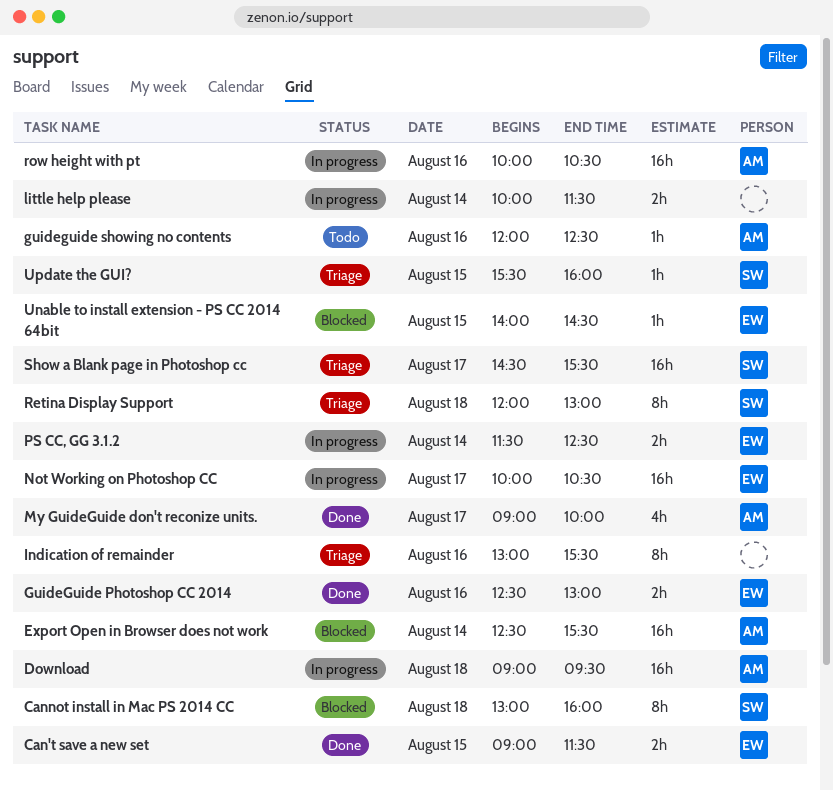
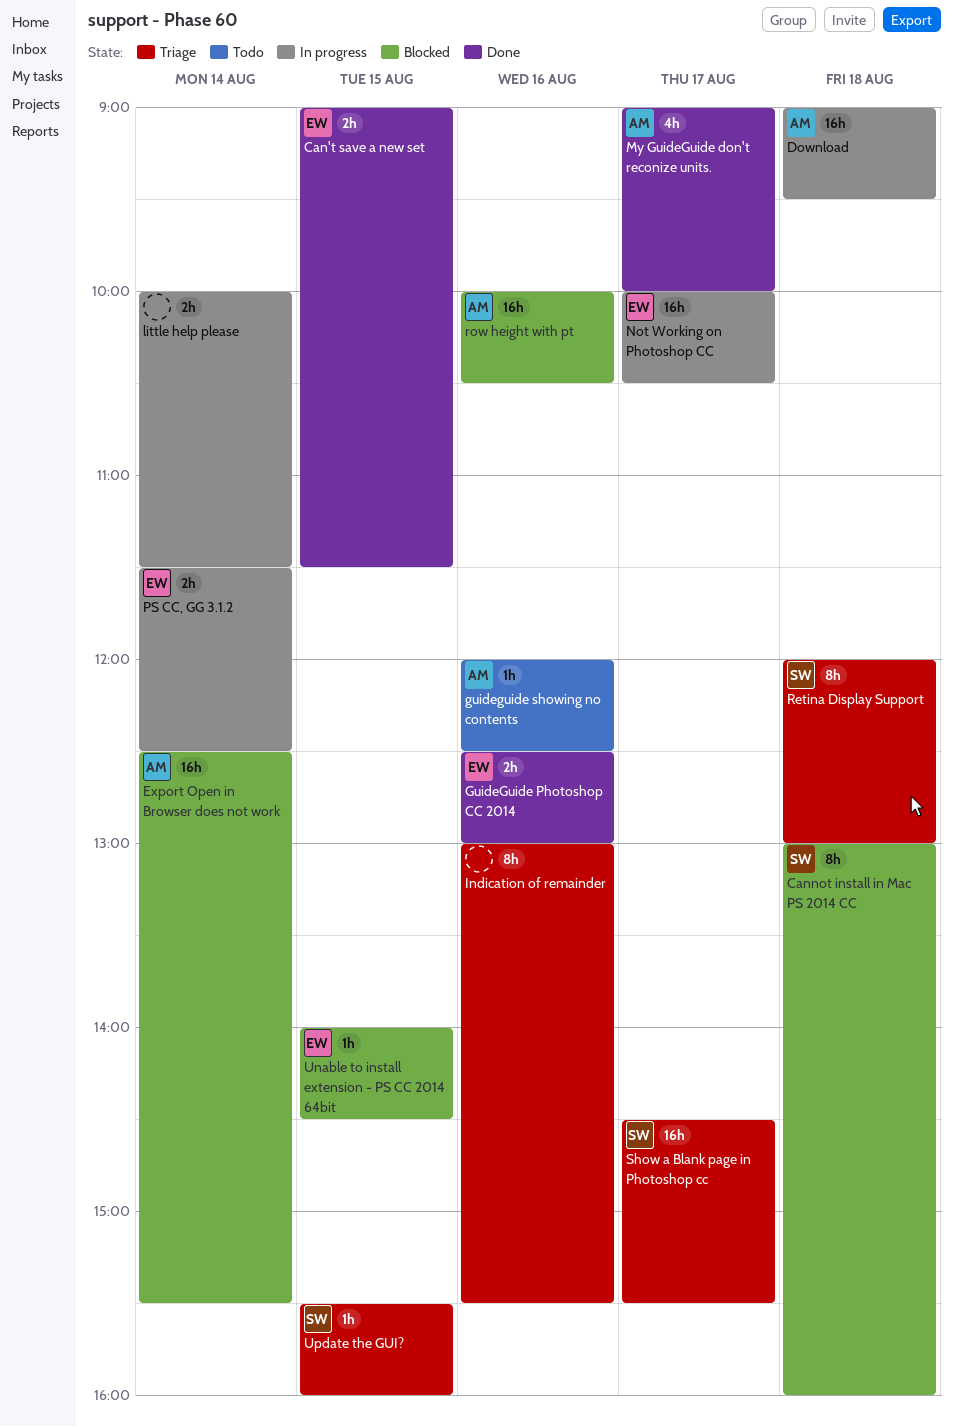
row height with pt, status: In progress -> Blocked

